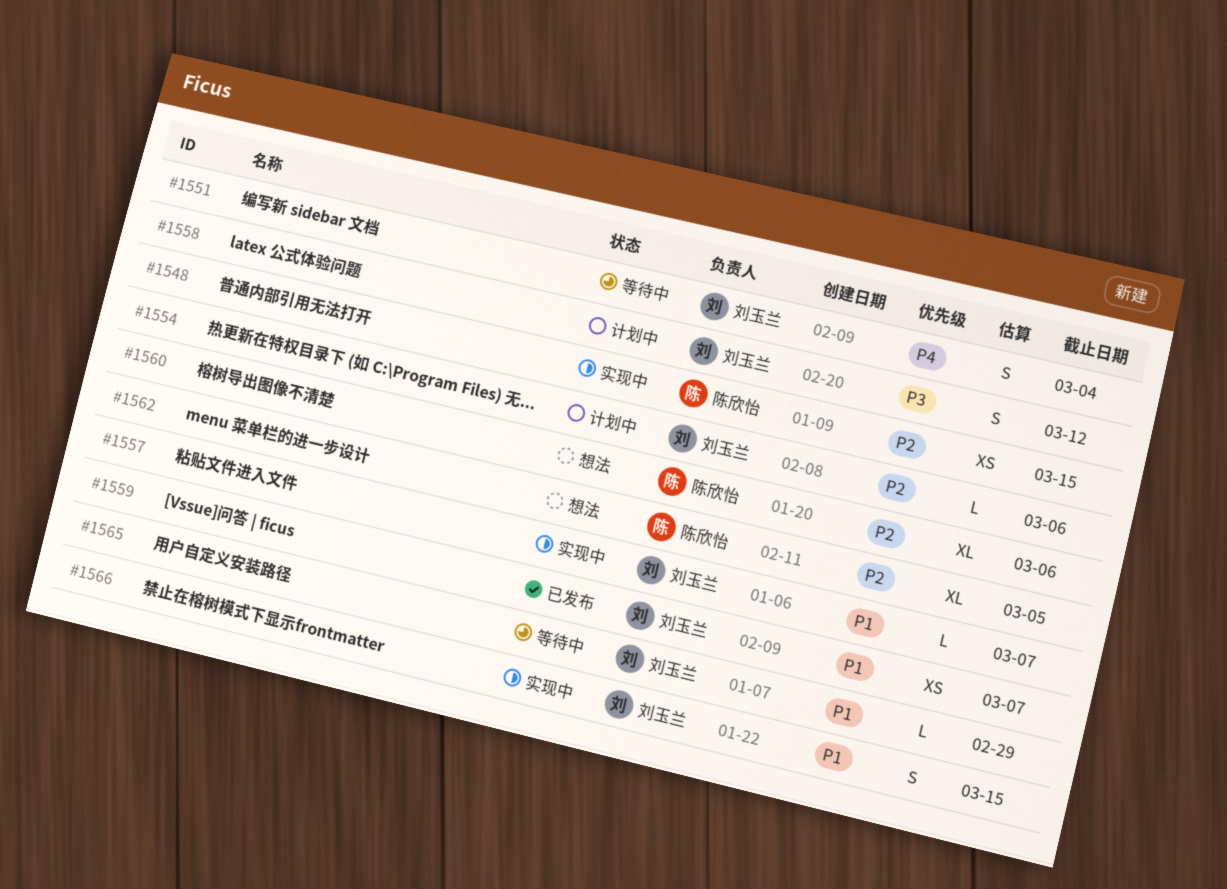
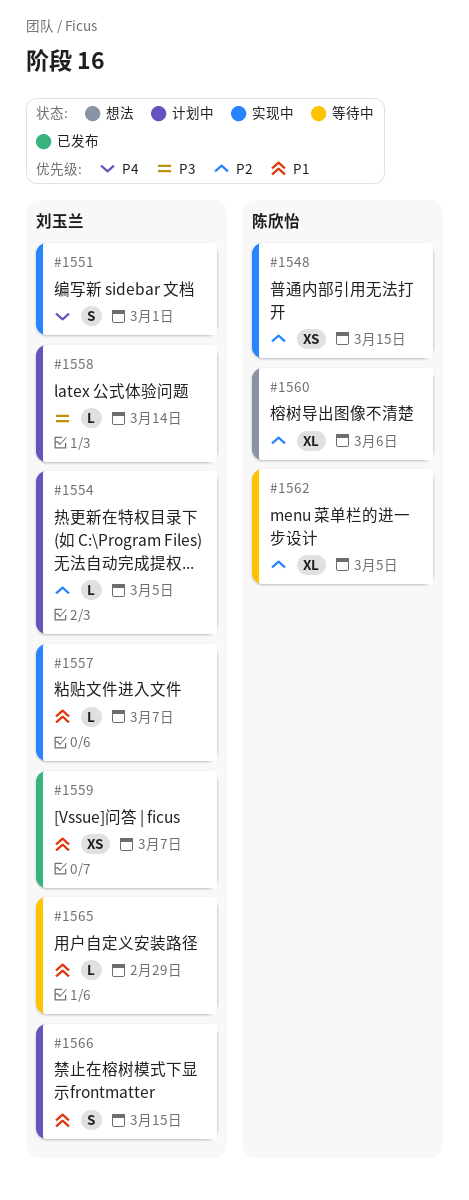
#1551, status: 等待中 -> 实现中
#1551, due: Mar 4 -> Mar 1
#1554, due: Mar 6 -> Mar 5
#1558, estimate: S -> L
#1558, due: Mar 12 -> Mar 14
#1562, status: 想法 -> 等待中
#1566, status: 实现中 -> 计划中

